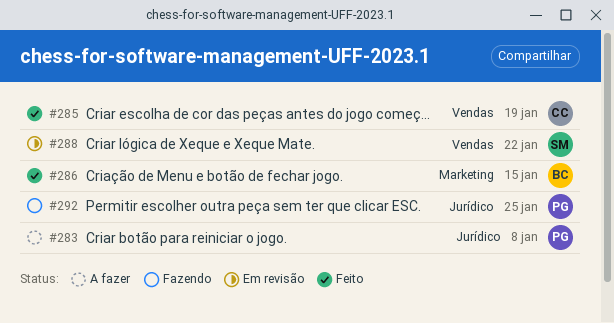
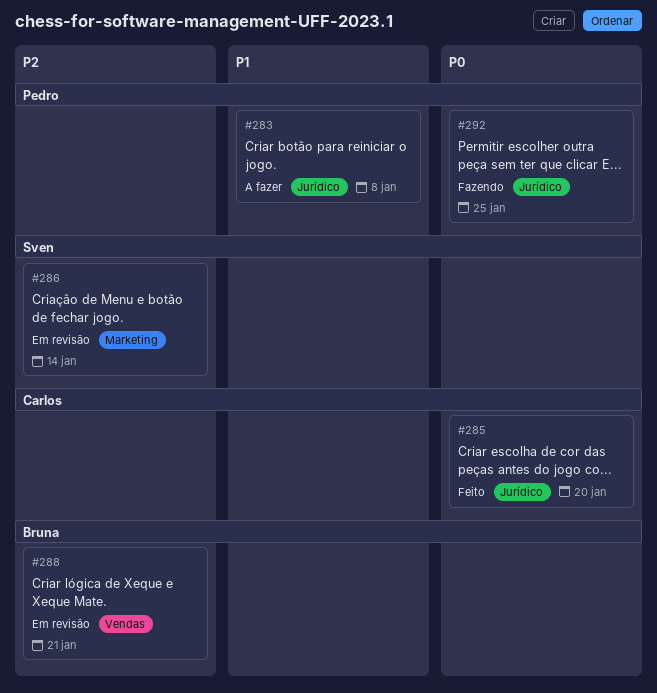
#285, label: Vendas -> Jurídico
#285, due: Jan 19 -> Jan 20
#286, status: Feito -> Em revisão
#286, owner: Bruna -> Sven
#286, due: Jan 15 -> Jan 14
#288, owner: Sven -> Bruna
#288, due: Jan 22 -> Jan 21

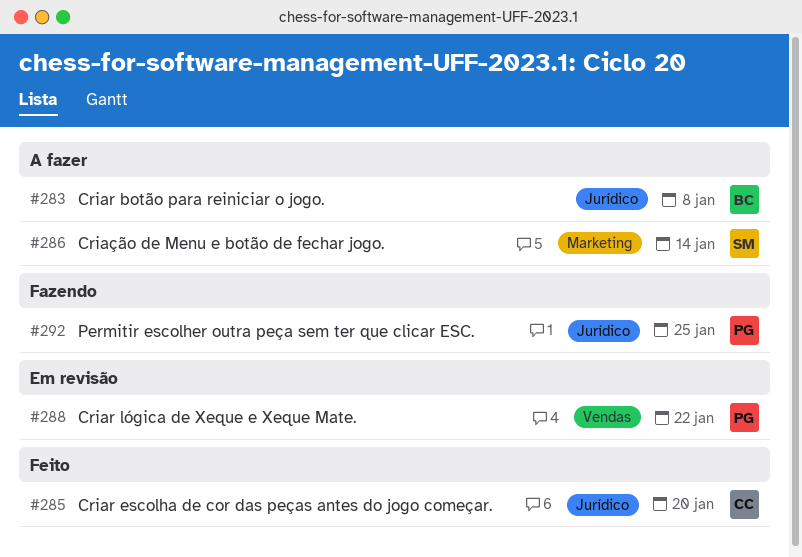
#283, owner: Pedro -> Bruna
#286, status: Em revisão -> A fazer
#288, owner: Bruna -> Pedro
#288, due: Jan 21 -> Jan 22

